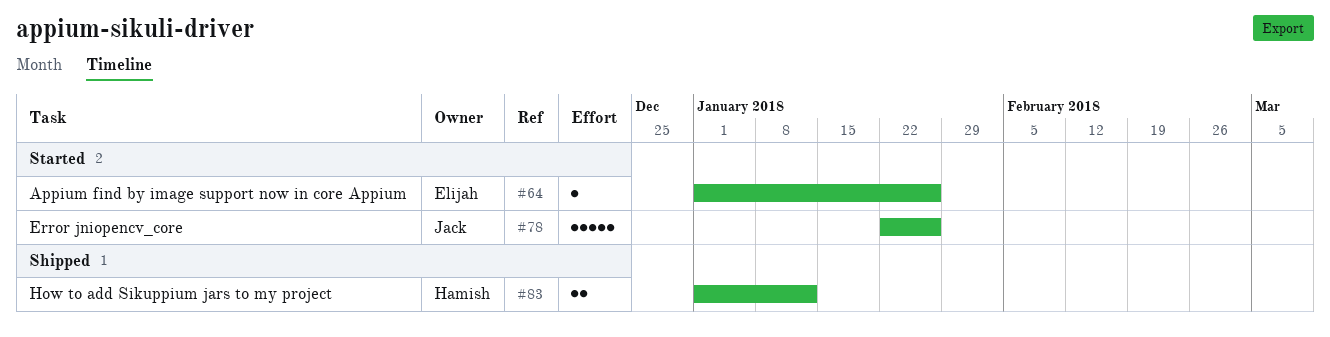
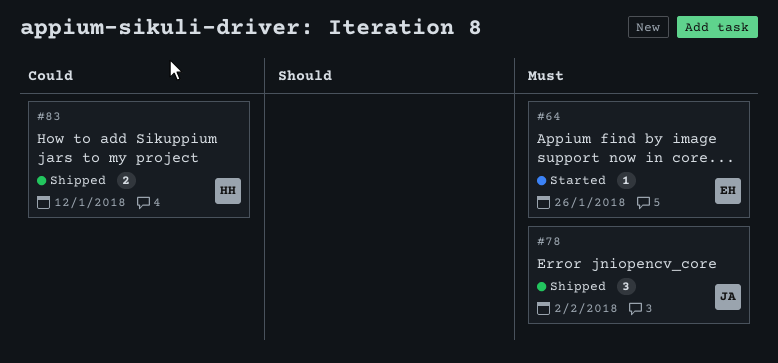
#78, status: Started -> Shipped
#78, estimate: 5 -> 3
#78, due: Jan 26 -> Feb 2

